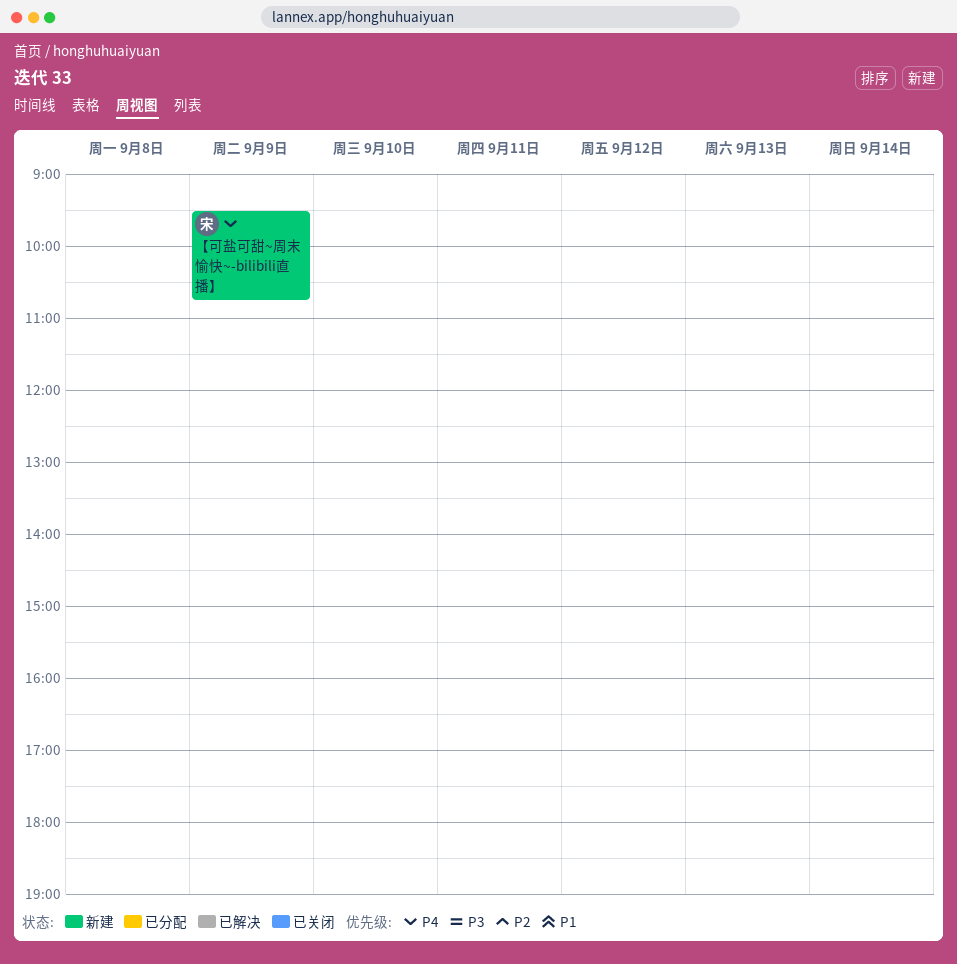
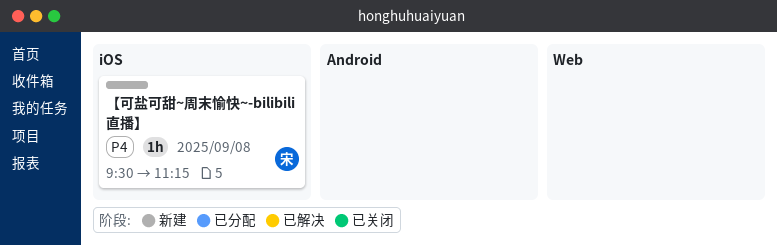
【可盐可甜~周末愉快~-bilibili直播】, day: Sep 9 -> Sep 8
【可盐可甜~周末愉快~-bilibili直播】, ends: 10:45 -> 11:15

